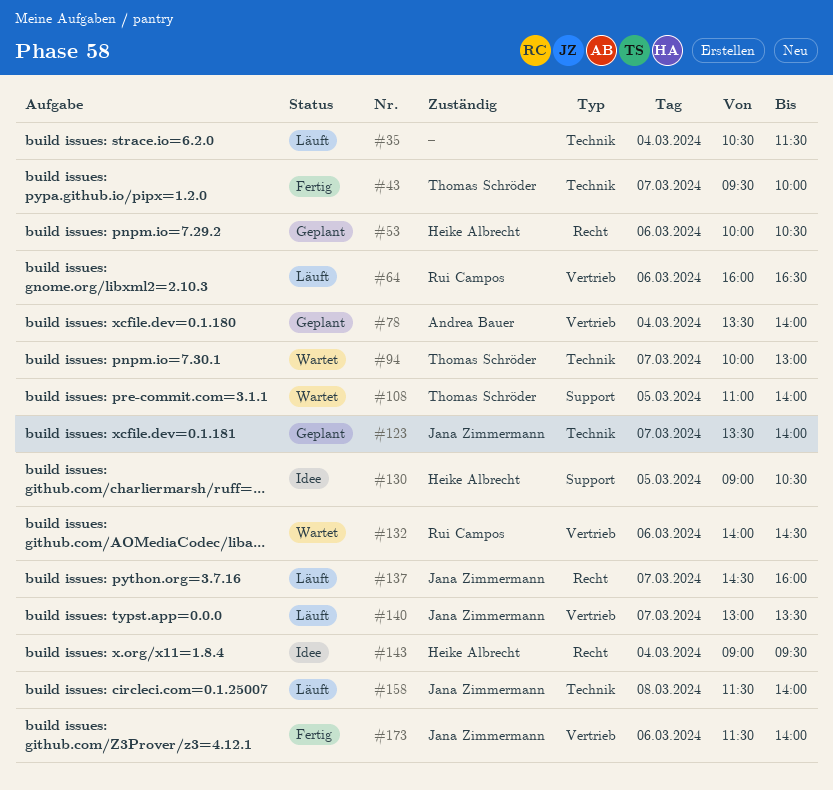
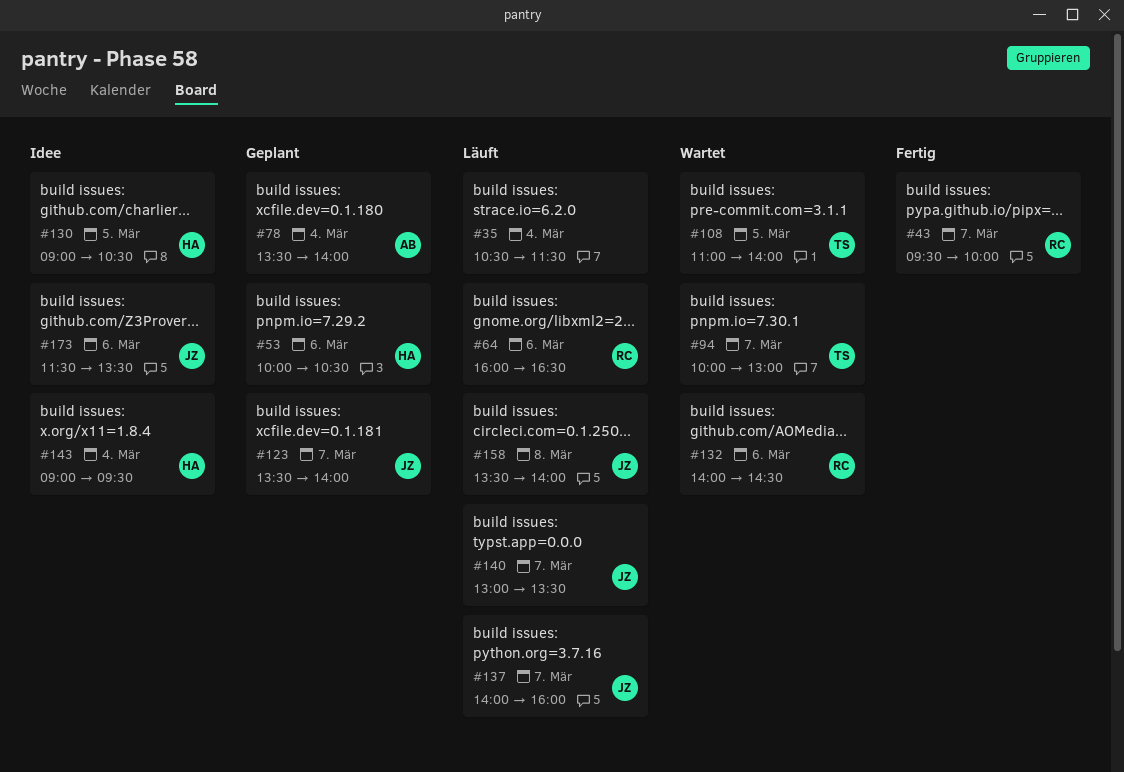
#43, owner: Thomas Schröder -> Rui Campos
#137, begins: 14:30 -> 14:00
#158, begins: 11:30 -> 13:30
#173, status: Fertig -> Idee
#173, ends: 14:00 -> 13:30

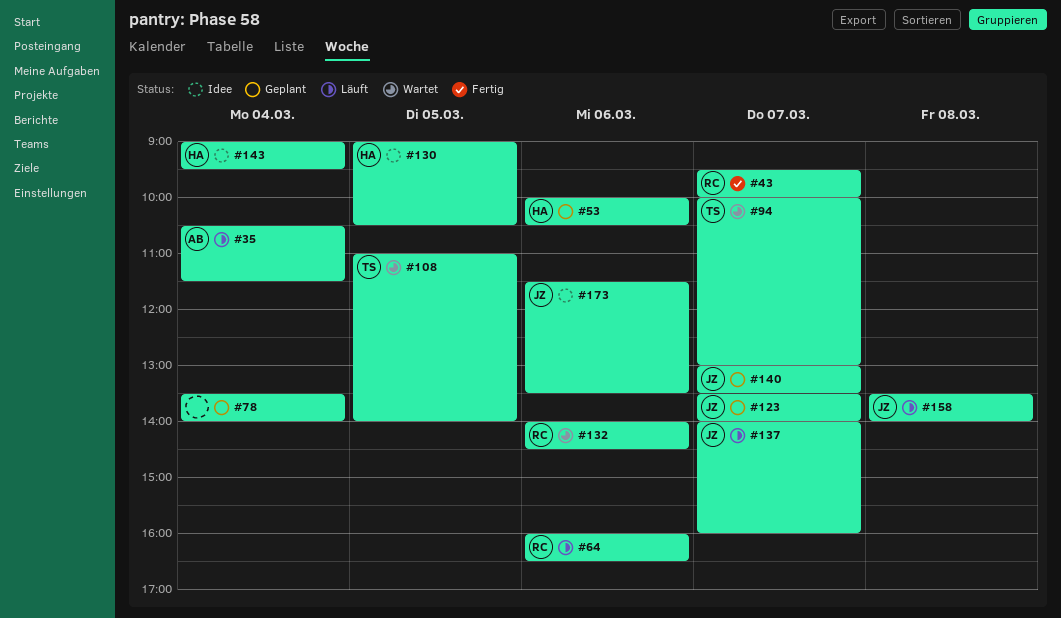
#35, owner: none -> AB
#78, owner: AB -> none
#140, status: Läuft -> Geplant

